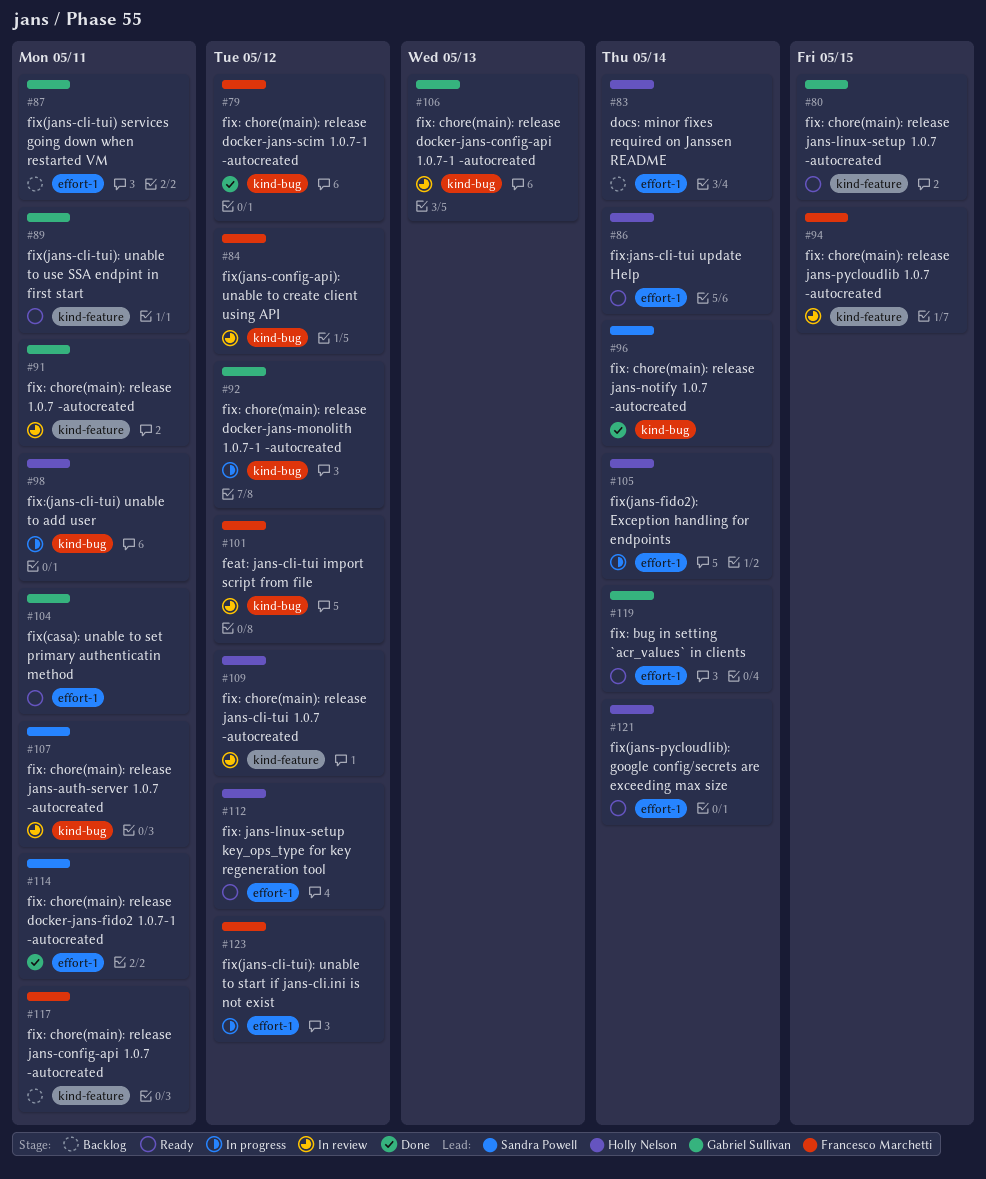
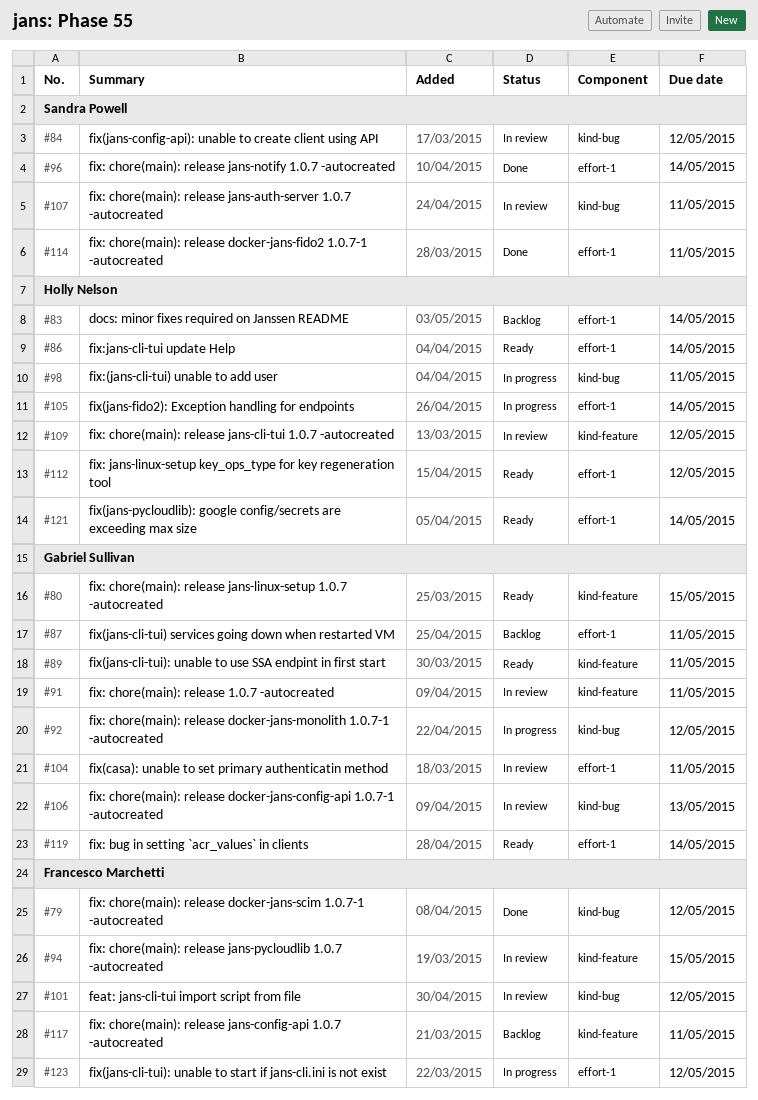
#84, owner: Francesco Marchetti -> Sandra Powell
#96, label: kind-bug -> effort-1
#104, status: Ready -> In review

